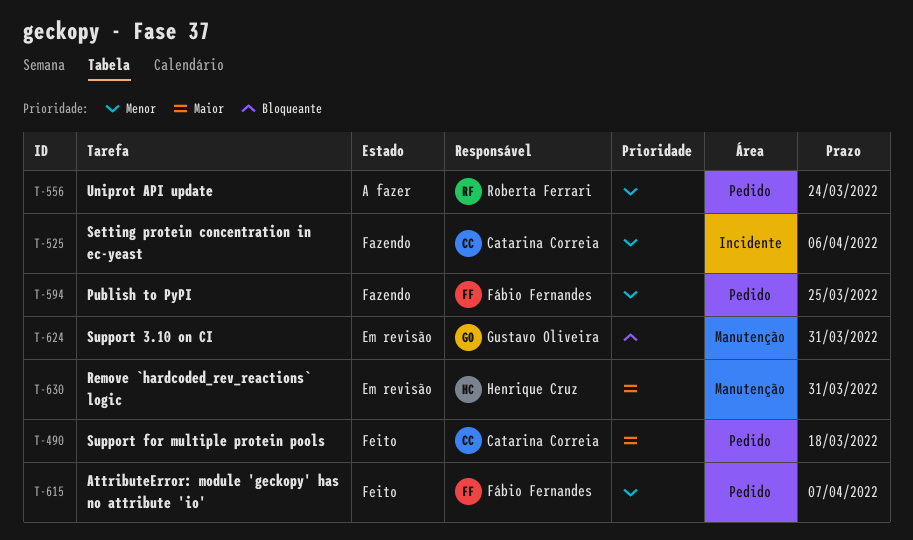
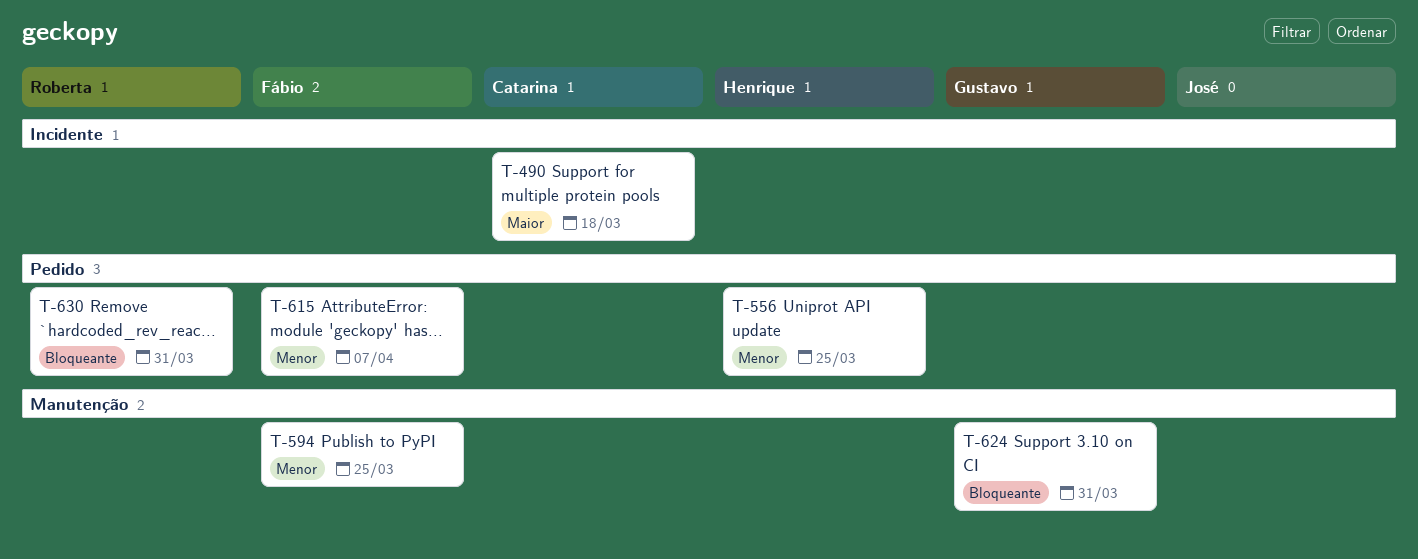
T-490, label: Pedido -> Incidente
T-525: present -> none
T-556, owner: Roberta Ferrari -> Henrique Cruz
T-556, due: Mar 24 -> Mar 25
T-594, label: Pedido -> Manutenção
T-630, owner: Henrique Cruz -> Roberta Ferrari
T-630, priority: Maior -> Bloqueante
T-630, label: Manutenção -> Pedido

